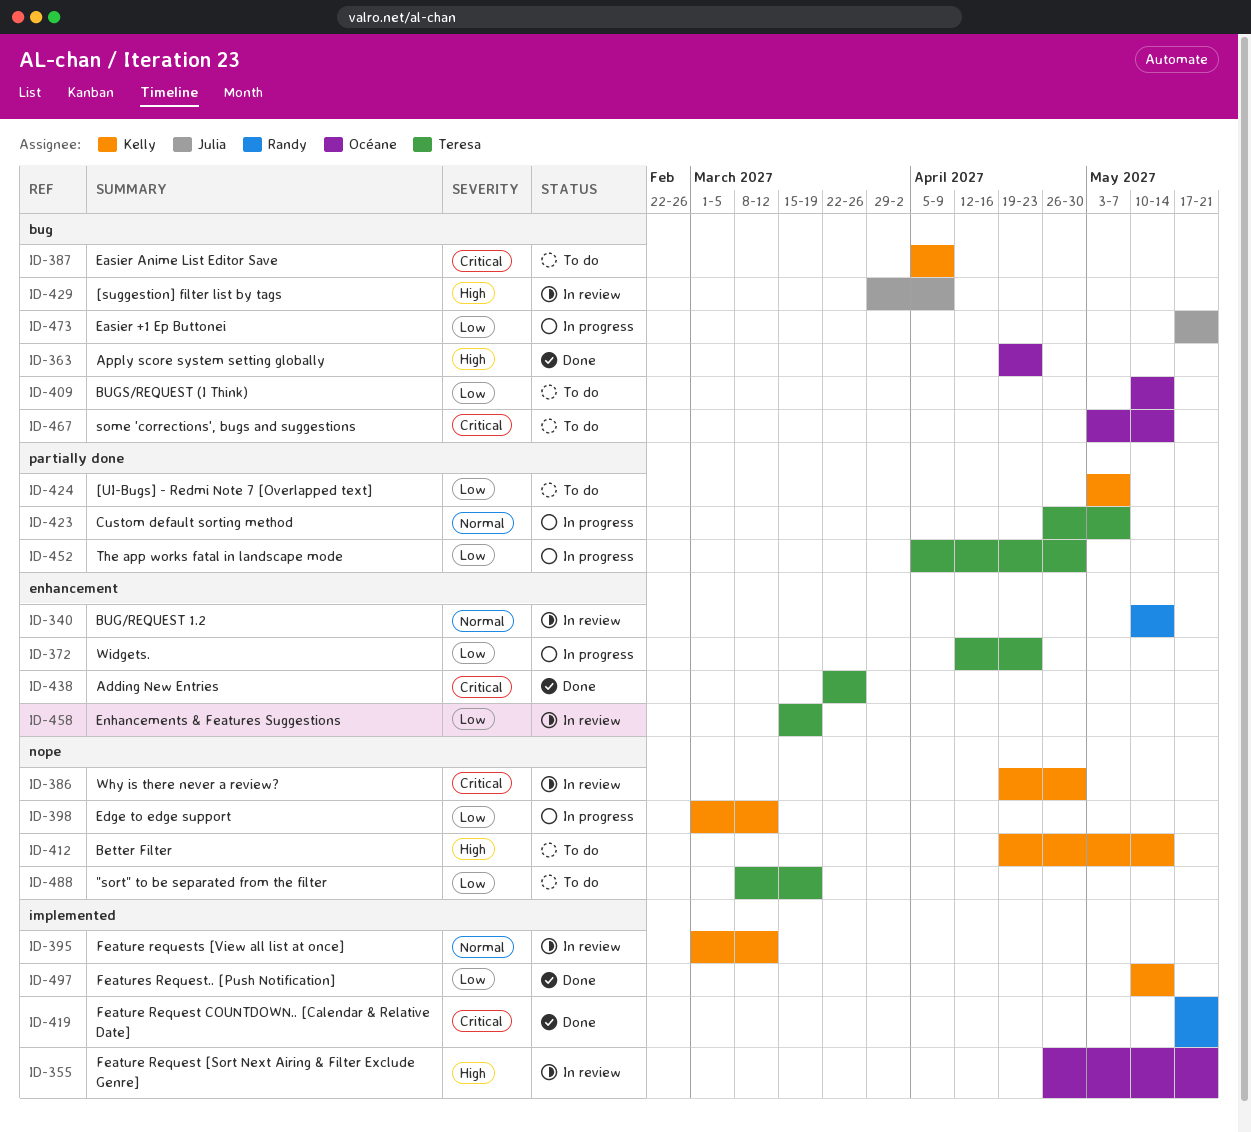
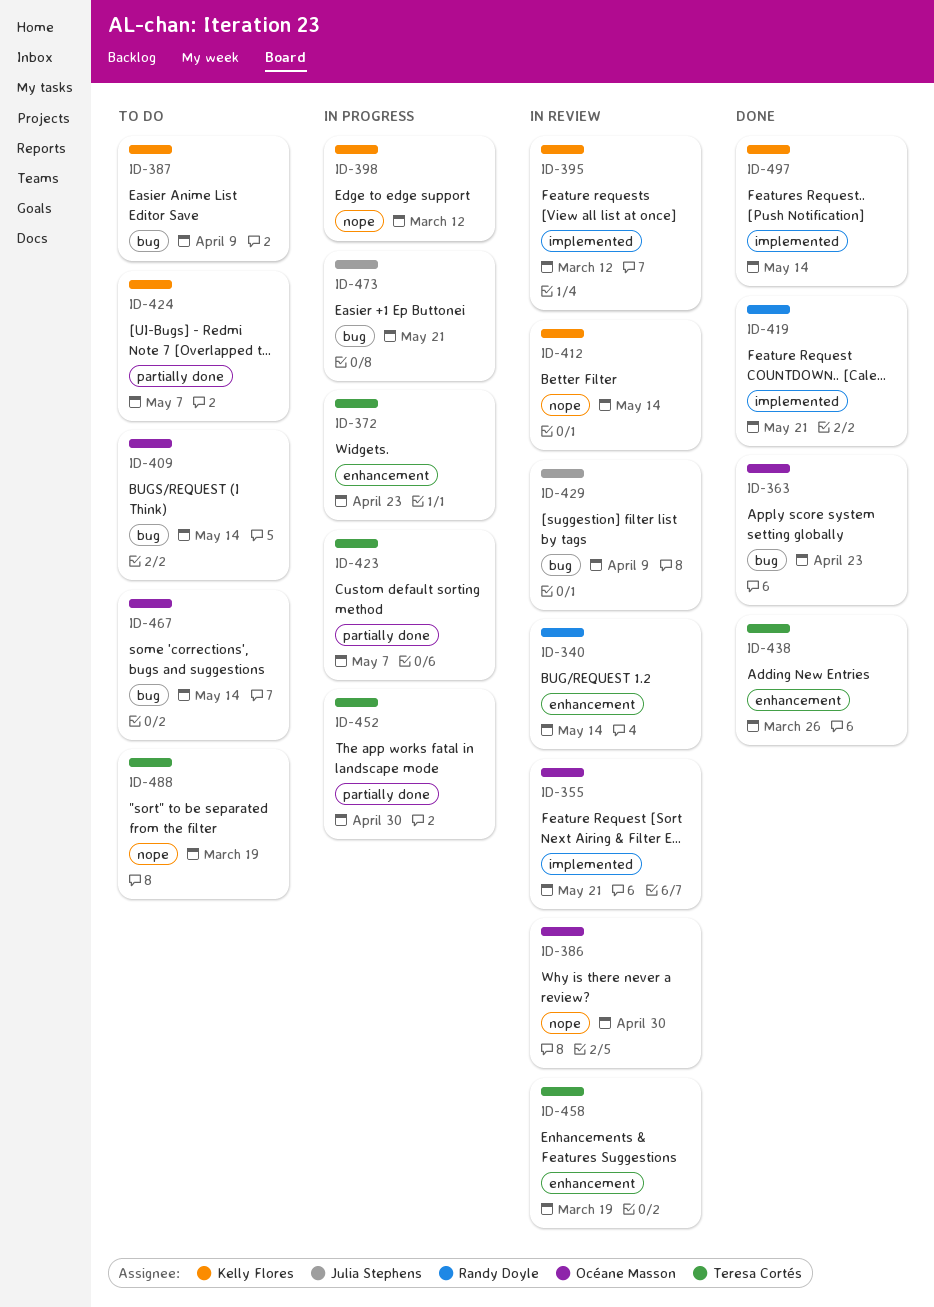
ID-386, owner: Kelly Flores -> Océane Masson
ID-412, status: To do -> In review

